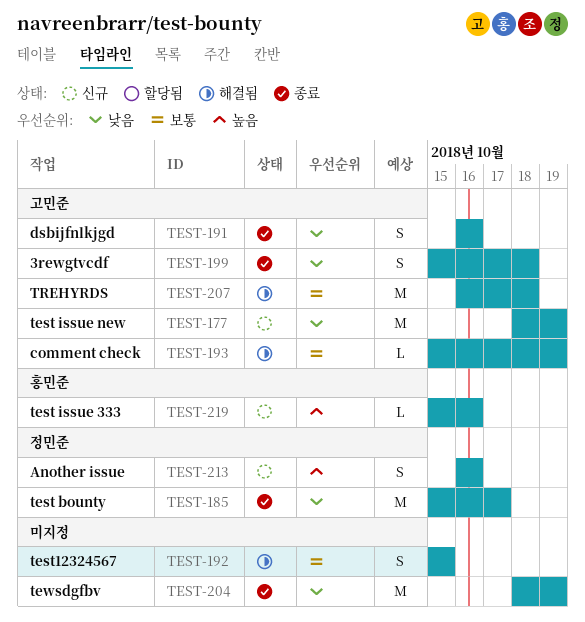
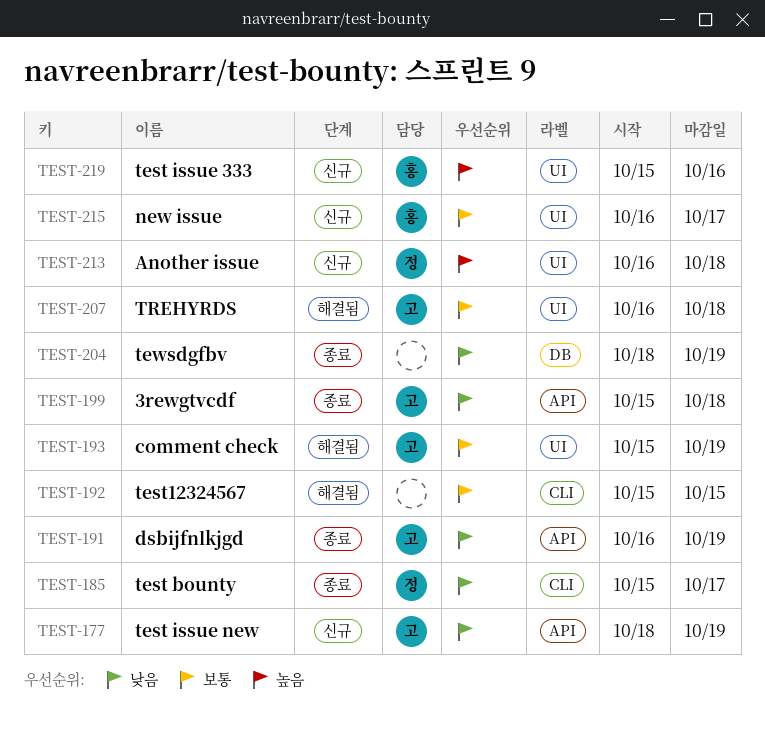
TEST-191, due: Oct 16 -> Oct 19
TEST-213, due: Oct 16 -> Oct 18
TEST-215: none -> present

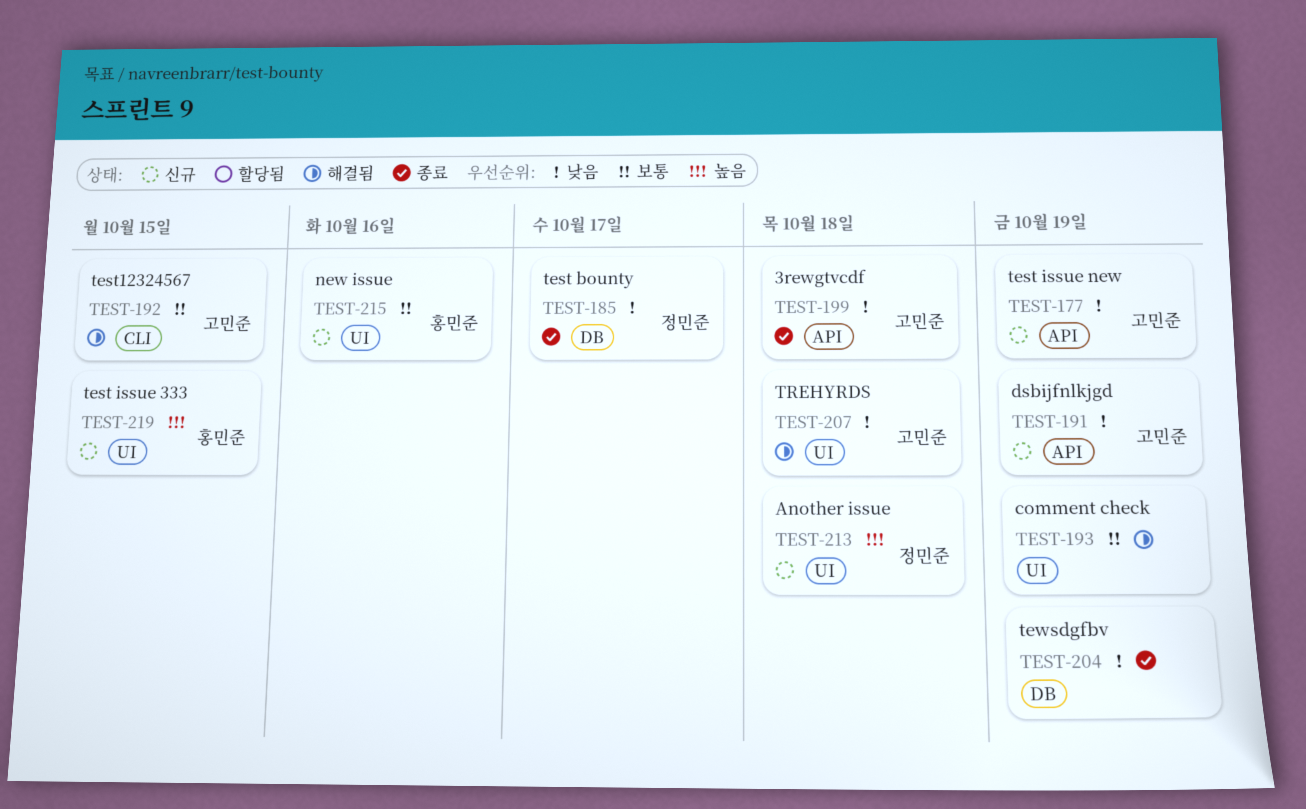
TEST-185, label: CLI -> DB
TEST-191, status: 종료 -> 신규
TEST-192, owner: none -> 고민준
TEST-193, owner: 고민준 -> none
TEST-207, priority: 보통 -> 낮음
TEST-215, due: Oct 17 -> Oct 16
TEST-219, due: Oct 16 -> Oct 15

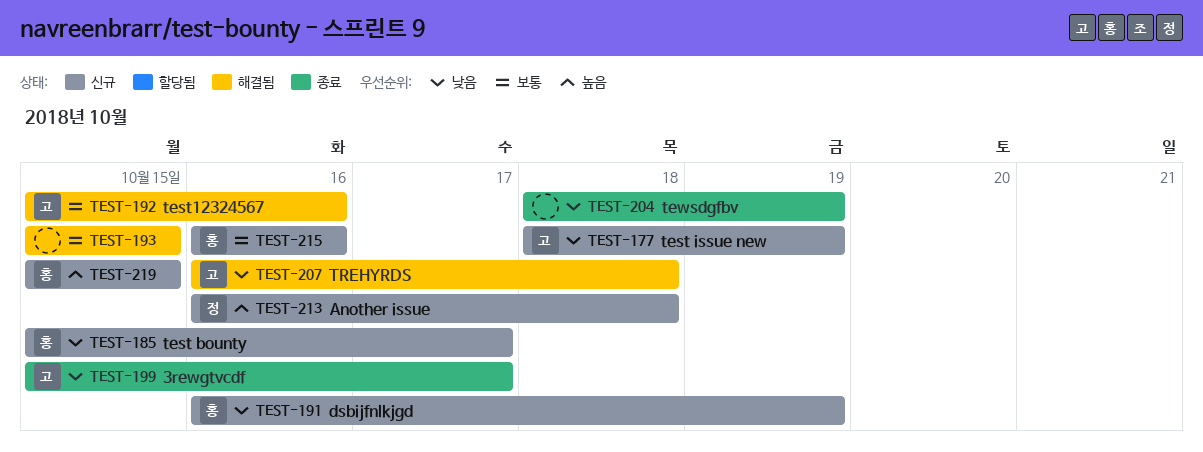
TEST-185, status: 종료 -> 신규
TEST-185, owner: 정민준 -> 홍민준
TEST-191, owner: 고민준 -> 홍민준
TEST-192, due: Oct 15 -> Oct 16
TEST-193, due: Oct 19 -> Oct 15
TEST-199, due: Oct 18 -> Oct 17

